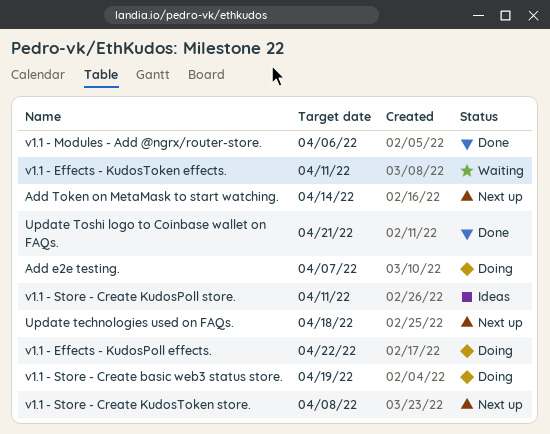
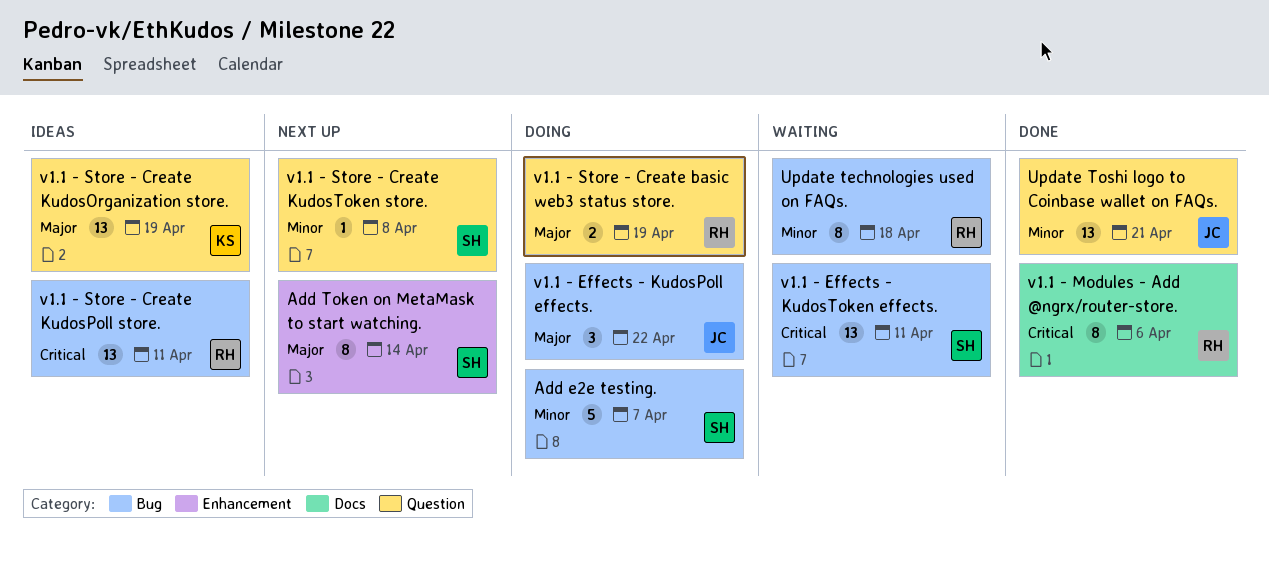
Update technologies used on FAQs., status: Next up -> Waiting
v1.1 - Store - Create KudosOrganization store.: none -> present

